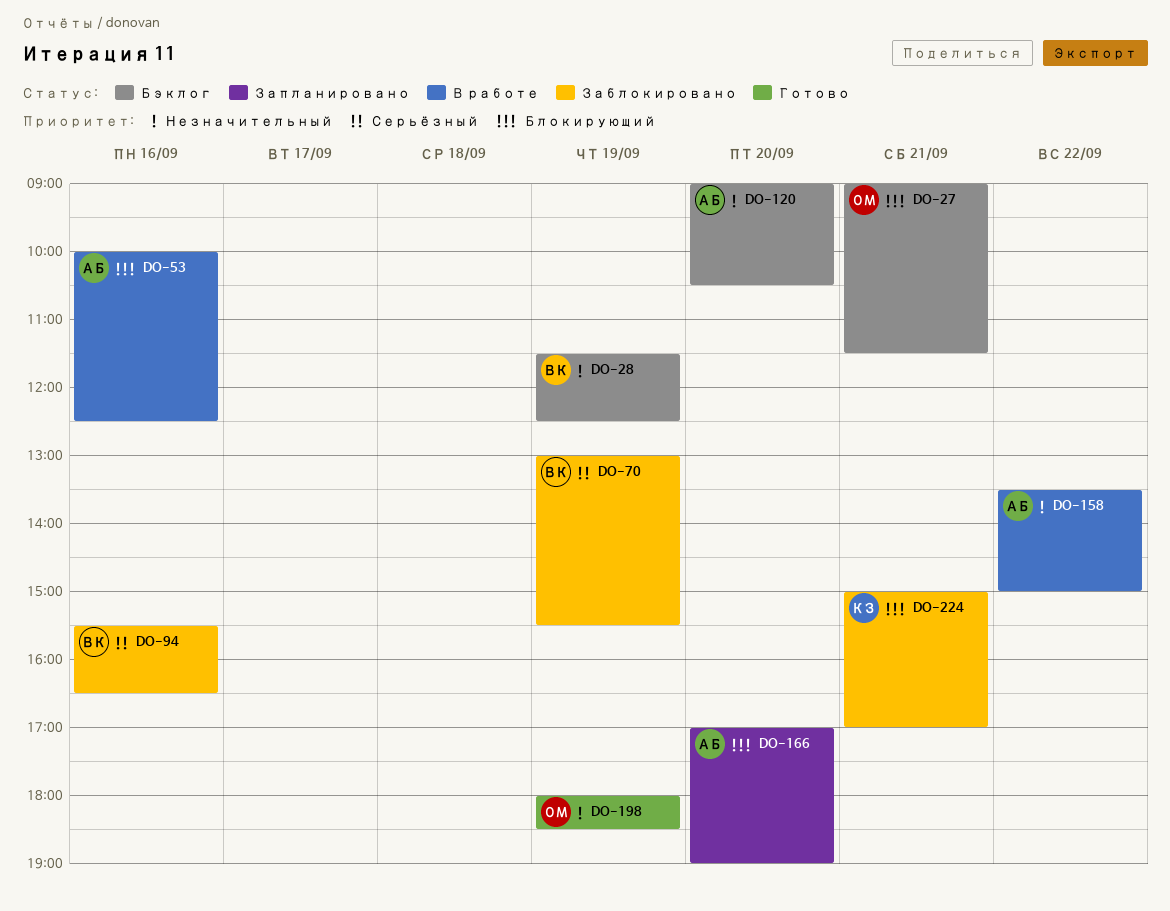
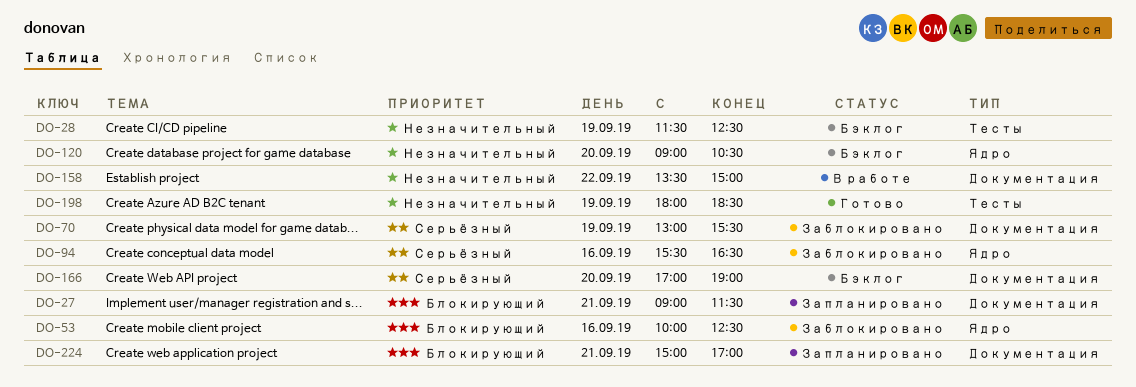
DO-27, status: Бэклог -> Запланировано
DO-53, status: В работе -> Заблокировано
DO-166, status: Запланировано -> Бэклог
DO-166, priority: Блокирующий -> Серьёзный
DO-224, status: Заблокировано -> Запланировано

